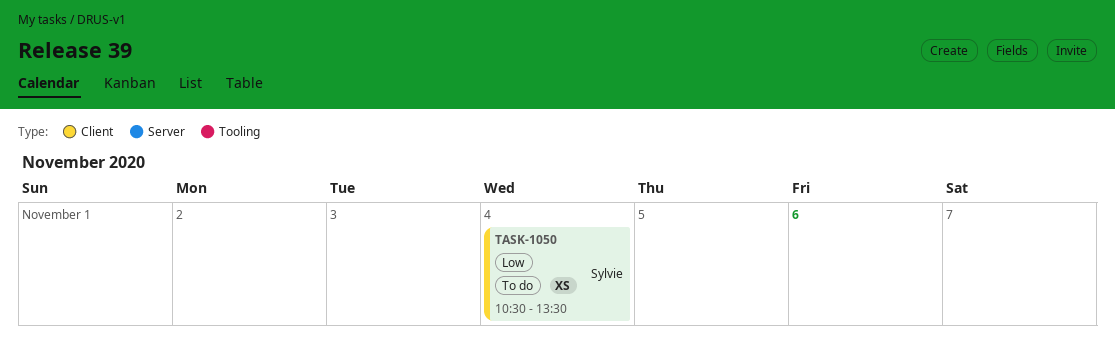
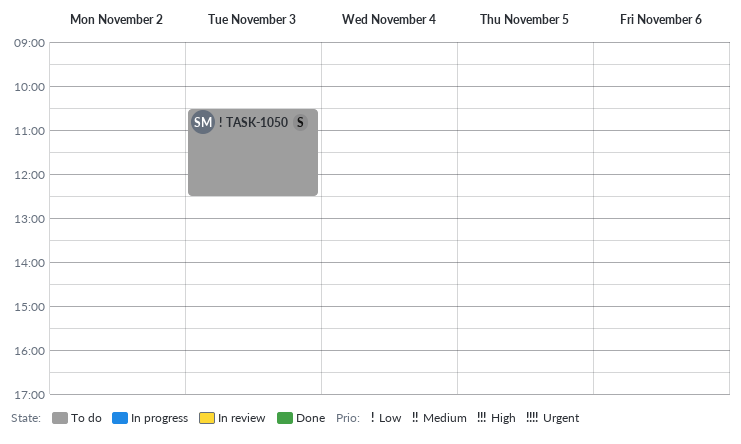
TASK-1050, estimate: XS -> S
TASK-1050, day: Nov 4 -> Nov 3
TASK-1050, ends: 13:30 -> 12:30

